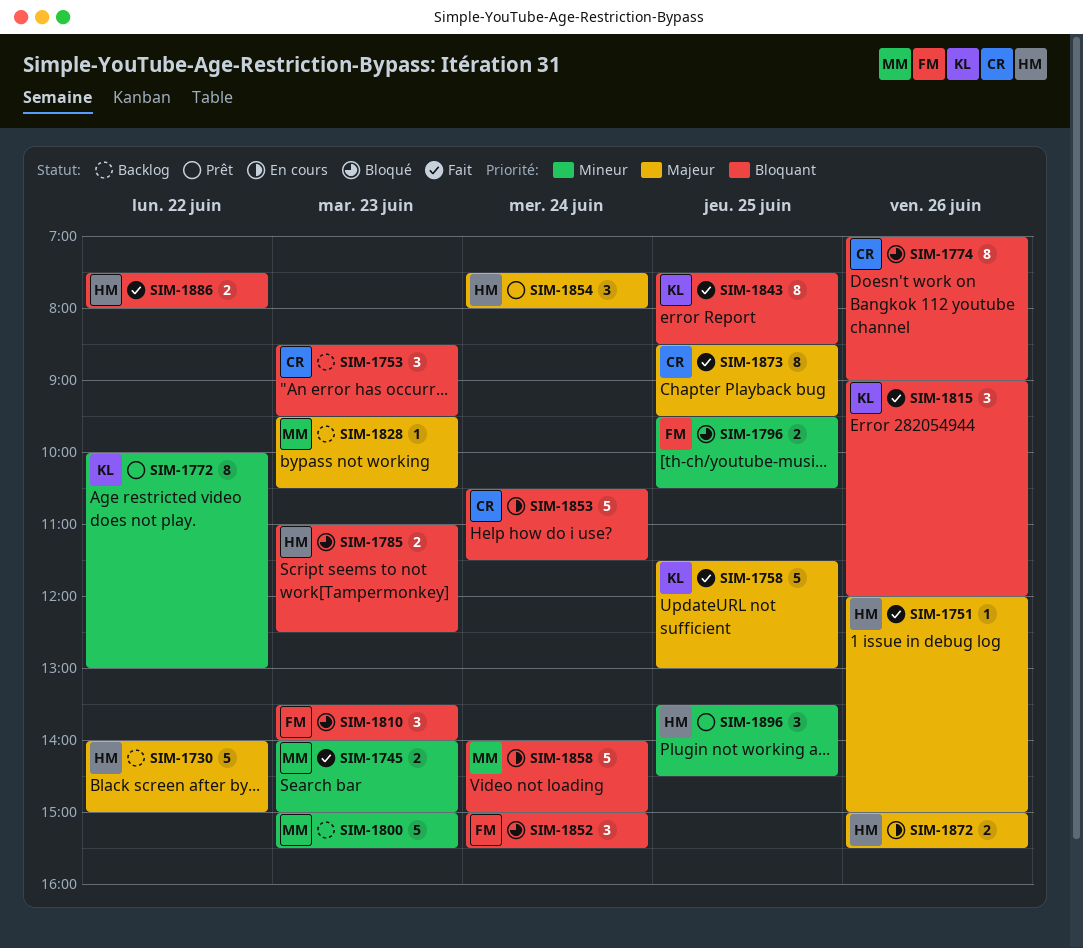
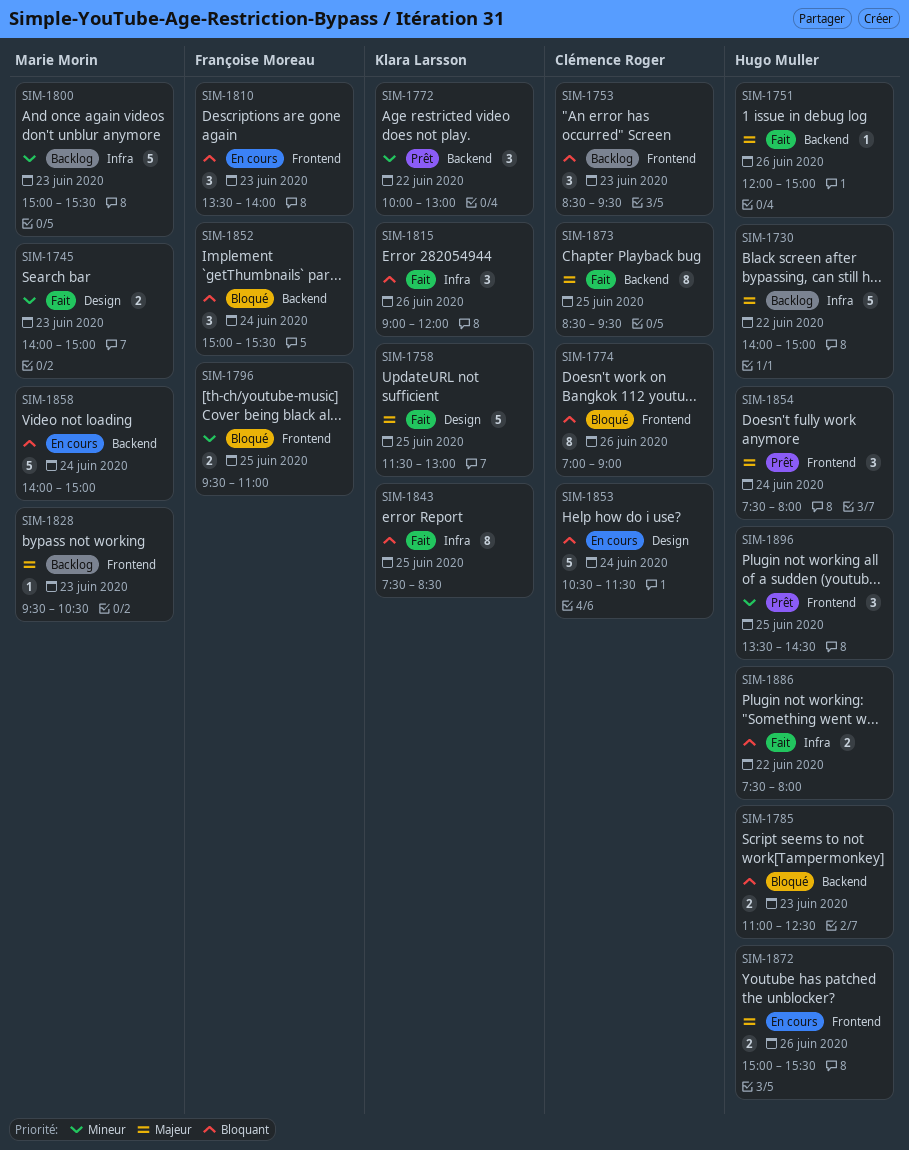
SIM-1772, estimate: 8 -> 3
SIM-1796, ends: 10:30 -> 11:00
SIM-1810, status: Bloqué -> En cours

